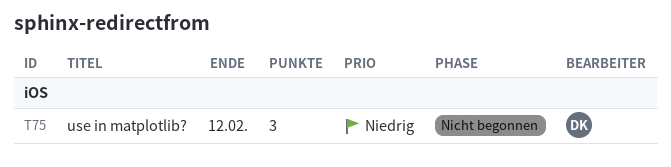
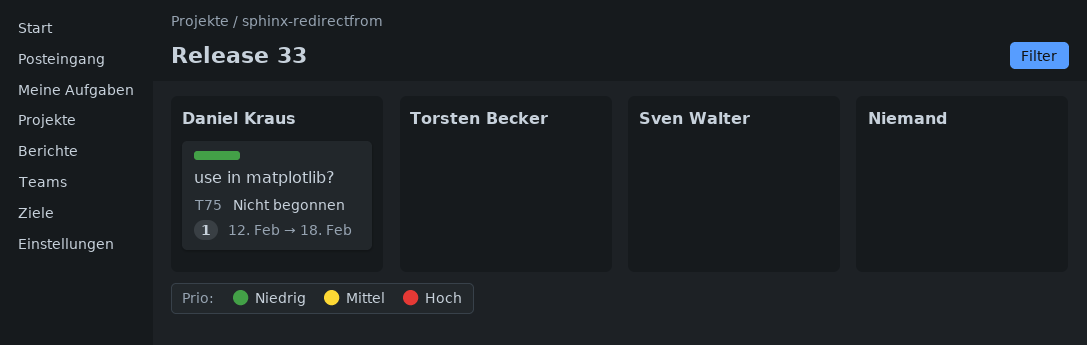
T75, estimate: 3 -> 1
T75, due: Feb 12 -> Feb 18

